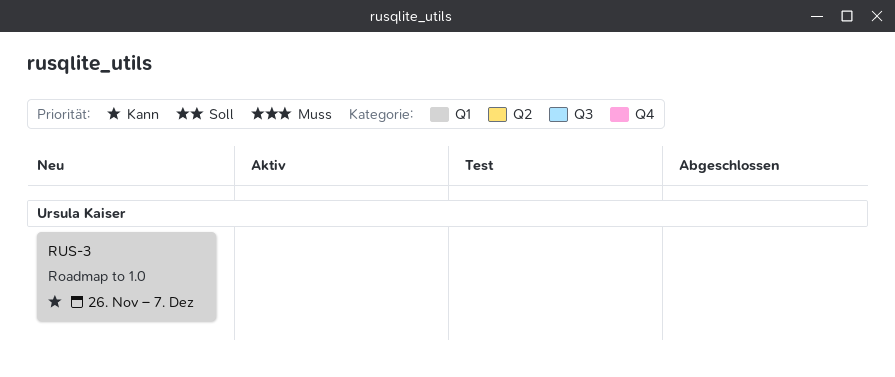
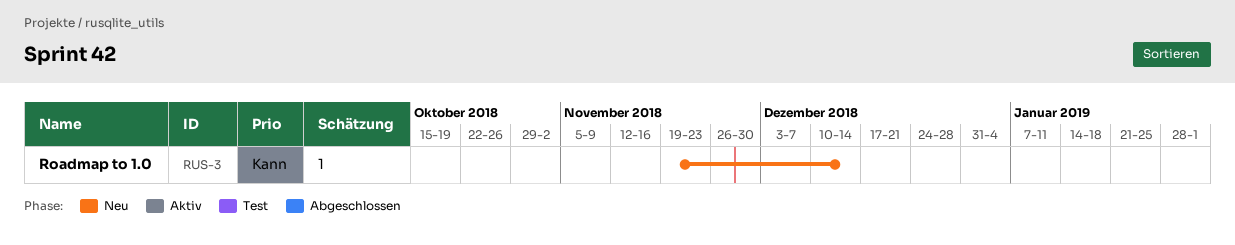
RUS-3, start: Nov 26 -> Nov 19
RUS-3, due: Dec 7 -> Dec 14

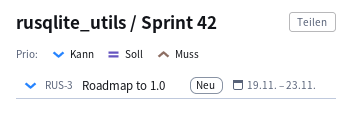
RUS-3, due: Dec 14 -> Nov 23

